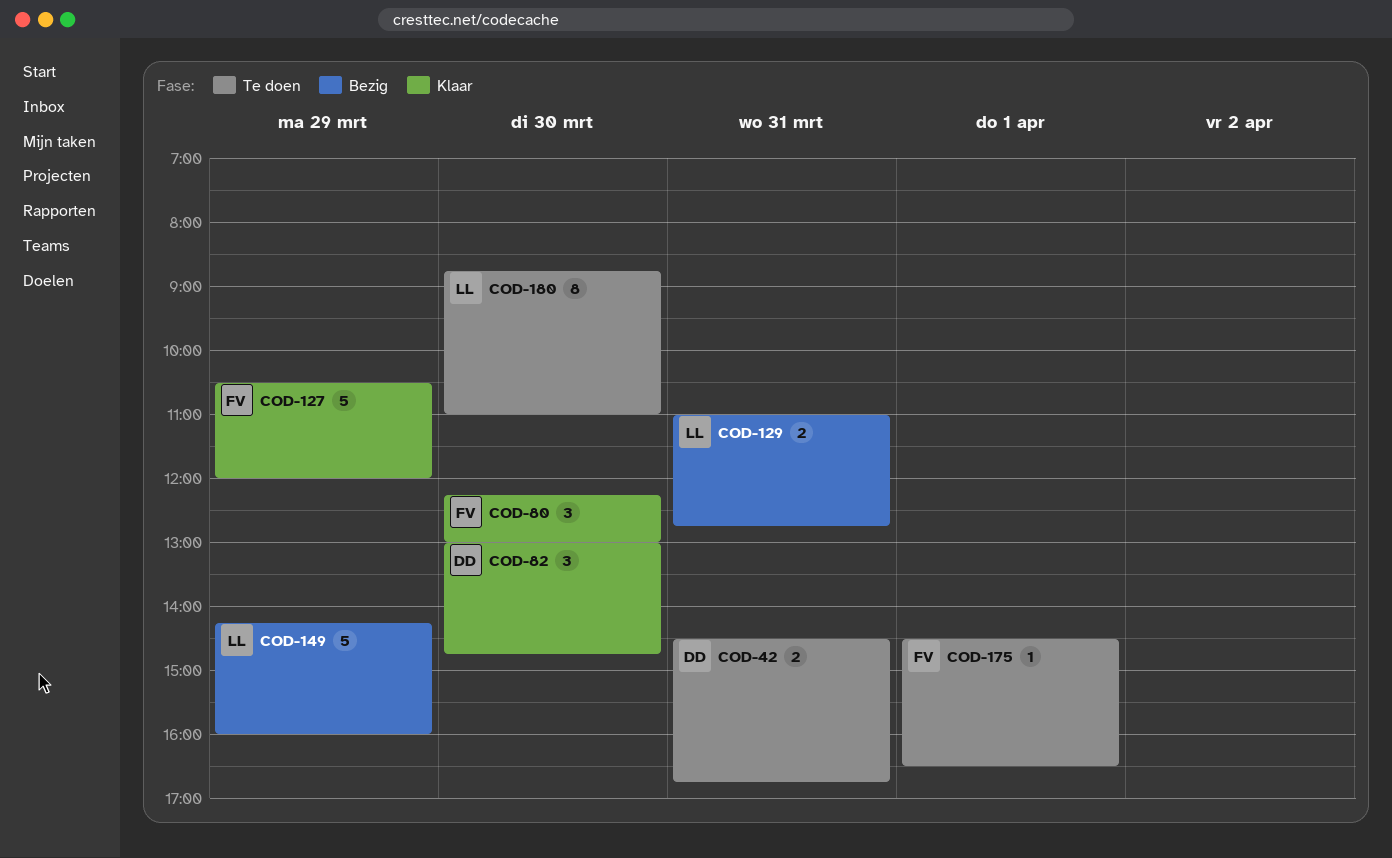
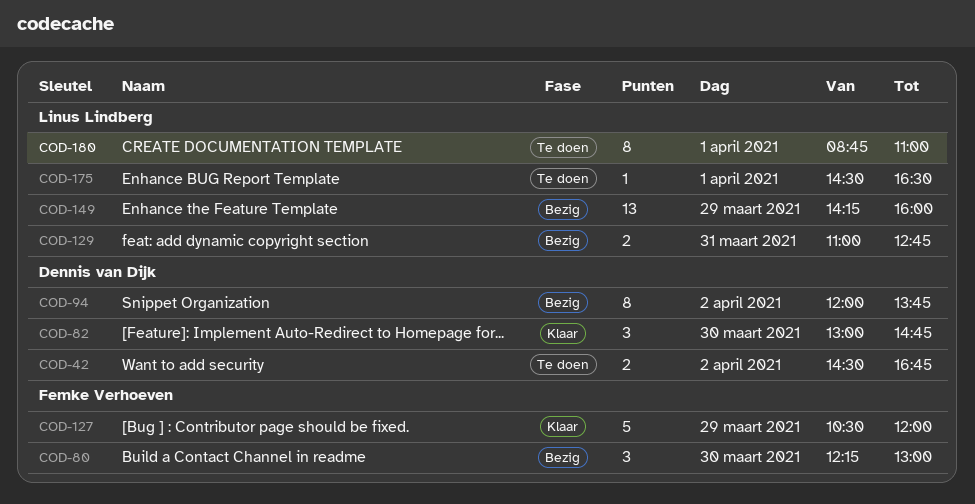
COD-42, day: Mar 31 -> Apr 2
COD-80, status: Klaar -> Bezig
COD-94: none -> present
COD-149, estimate: 5 -> 13
COD-175, owner: Femke Verhoeven -> Linus Lindberg
COD-180, day: Mar 30 -> Apr 1

